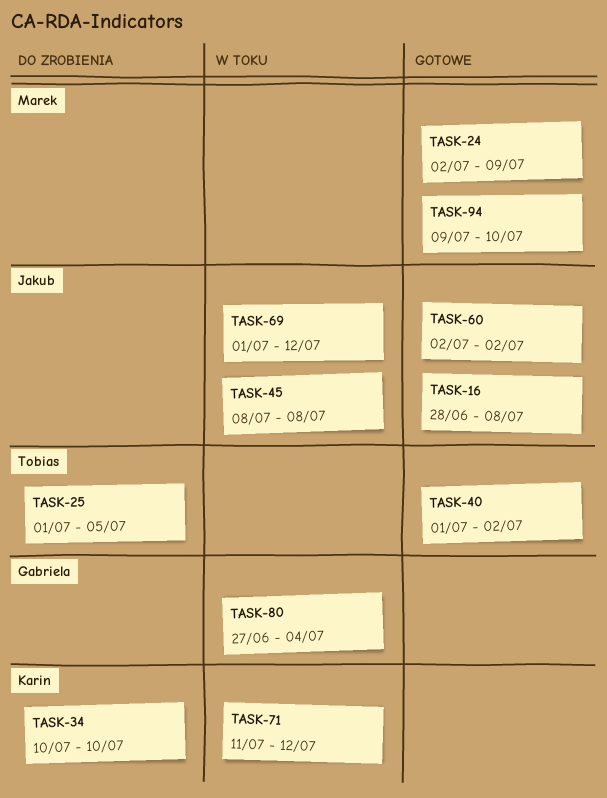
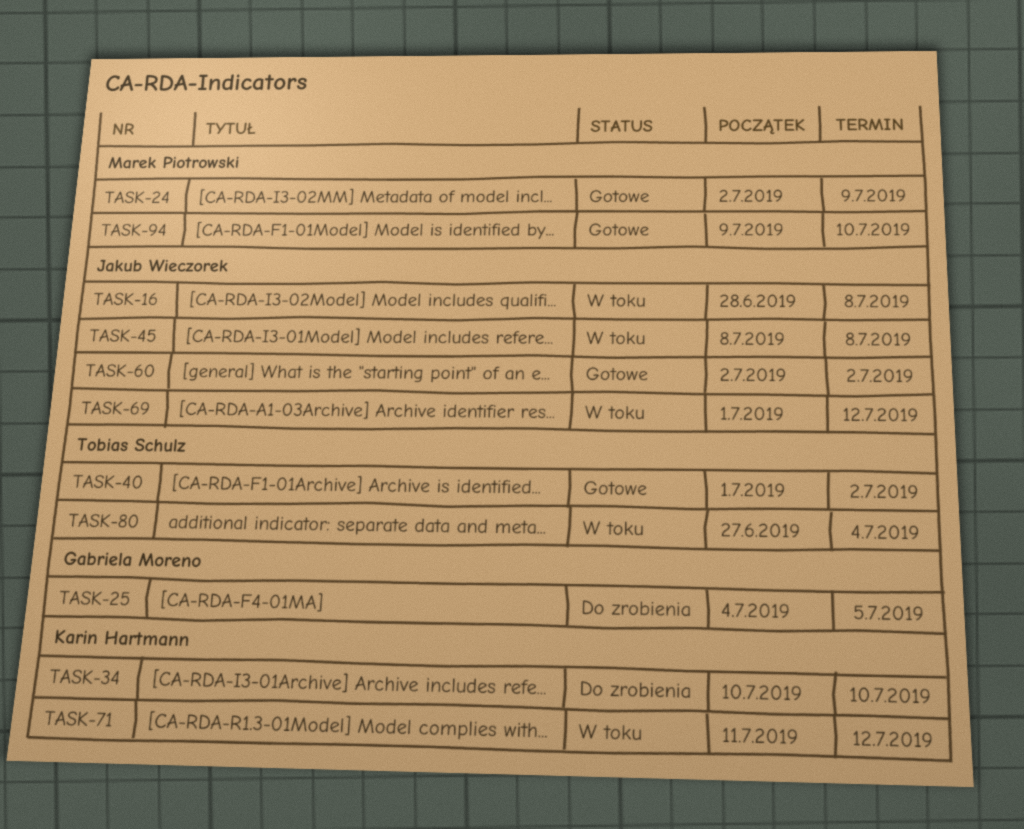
TASK-16, status: Gotowe -> W toku
TASK-25, owner: Tobias Schulz -> Gabriela Moreno
TASK-25, start: Jul 1 -> Jul 4
TASK-80, owner: Gabriela Moreno -> Tobias Schulz

